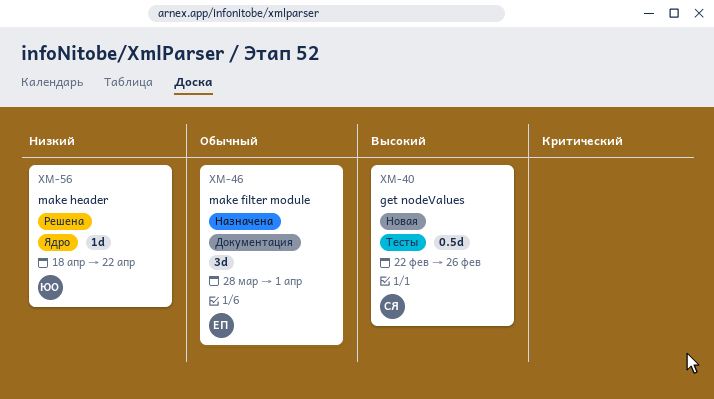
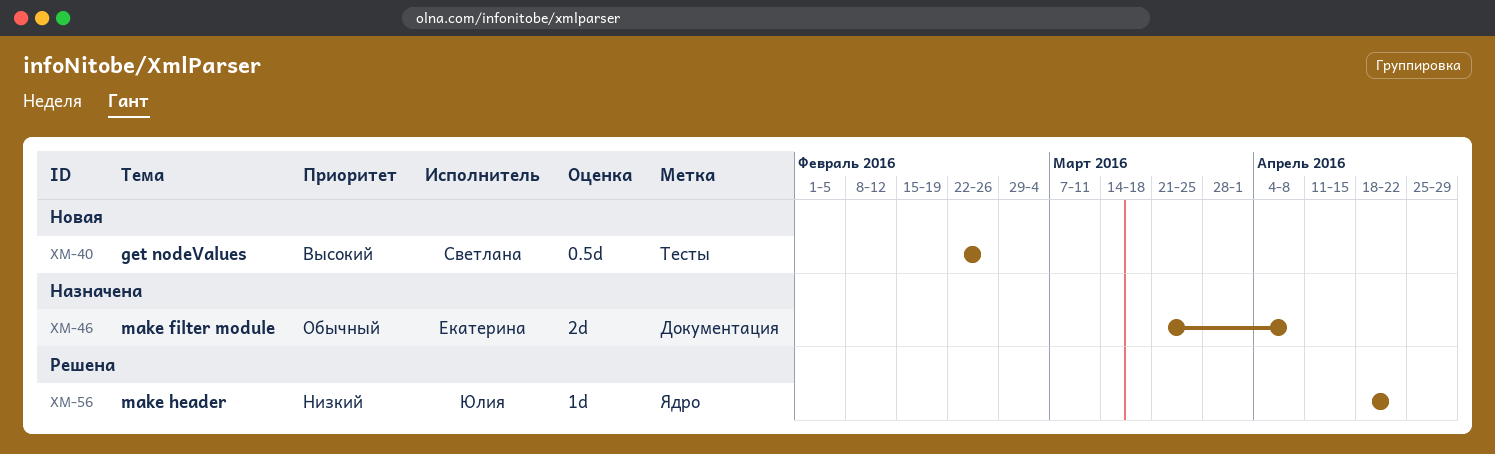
XM-46, estimate: 3d -> 2d
XM-46, start: Mar 28 -> Mar 21
XM-46, due: Apr 1 -> Apr 8

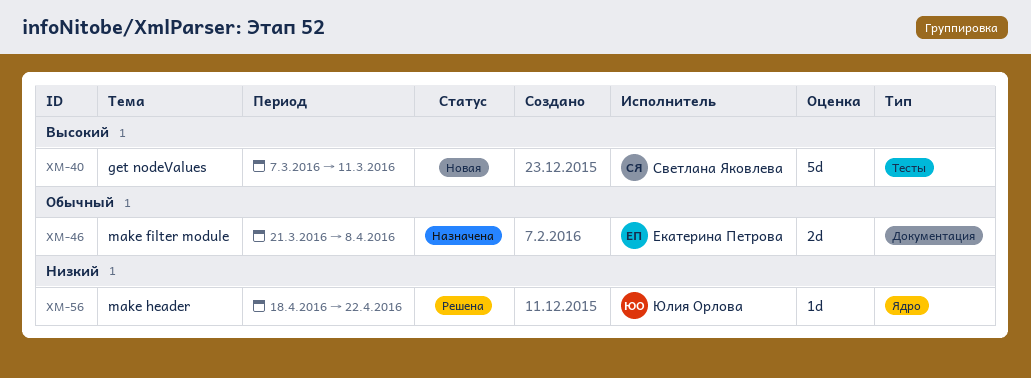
XM-40, estimate: 0.5d -> 5d
XM-40, start: Feb 22 -> Mar 7
XM-40, due: Feb 26 -> Mar 11

